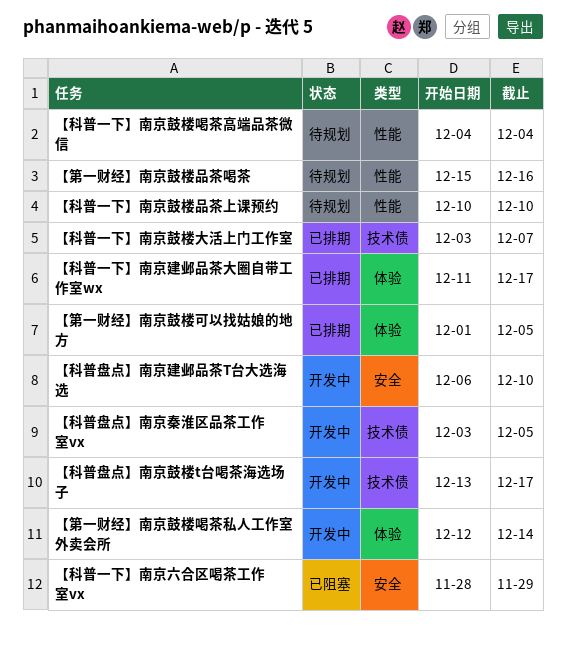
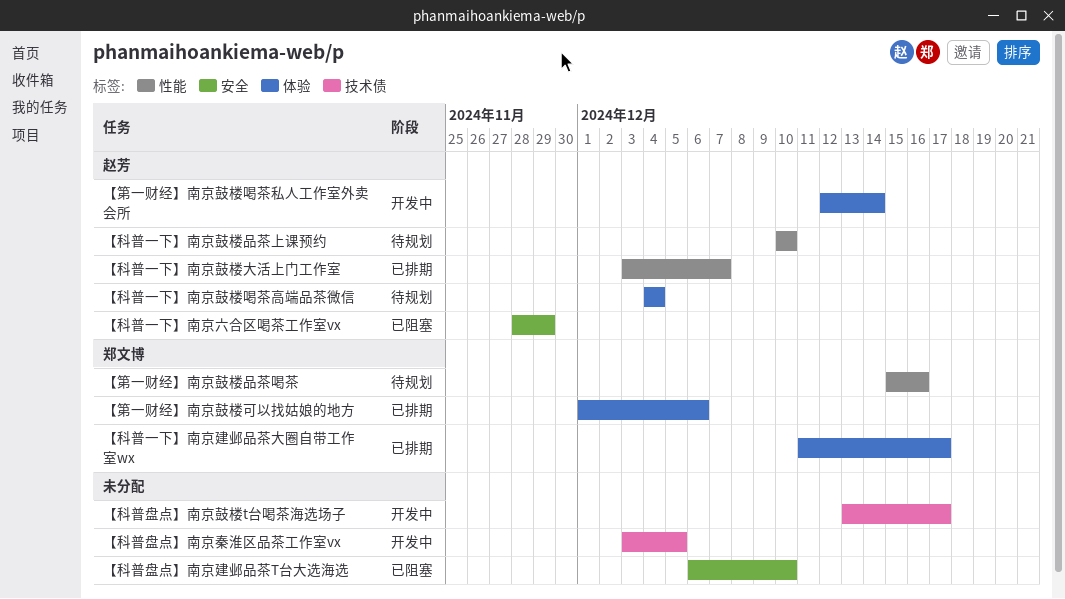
【科普一下】南京鼓楼喝茶高端品茶微信, label: 性能 -> 体验
【科普一下】南京鼓楼大活上门工作室, label: 技术债 -> 性能
【科普盘点】南京建邺品茶T台大选海选, status: 开发中 -> 已阻塞
【第一财经】南京鼓楼可以找姑娘的地方, due: Dec 5 -> Dec 6

